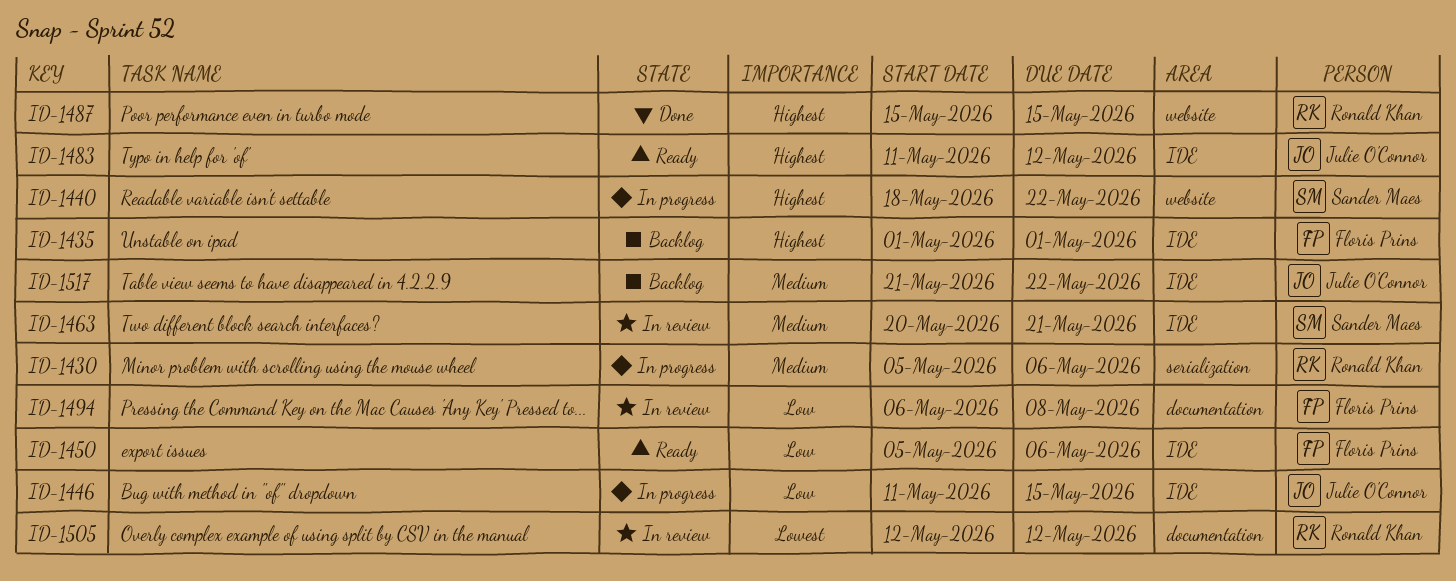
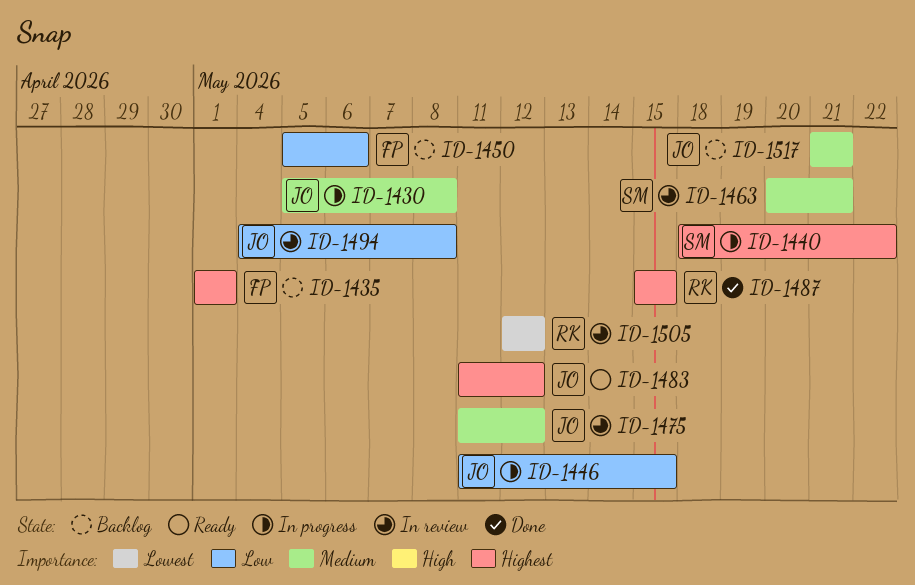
ID-1430, owner: Ronald Khan -> Julie O'Connor
ID-1430, due: May 6 -> May 8
ID-1450, status: Ready -> Backlog
ID-1475: none -> present
ID-1494, owner: Floris Prins -> Julie O'Connor
ID-1494, start: May 6 -> May 4
ID-1517, due: May 22 -> May 21

